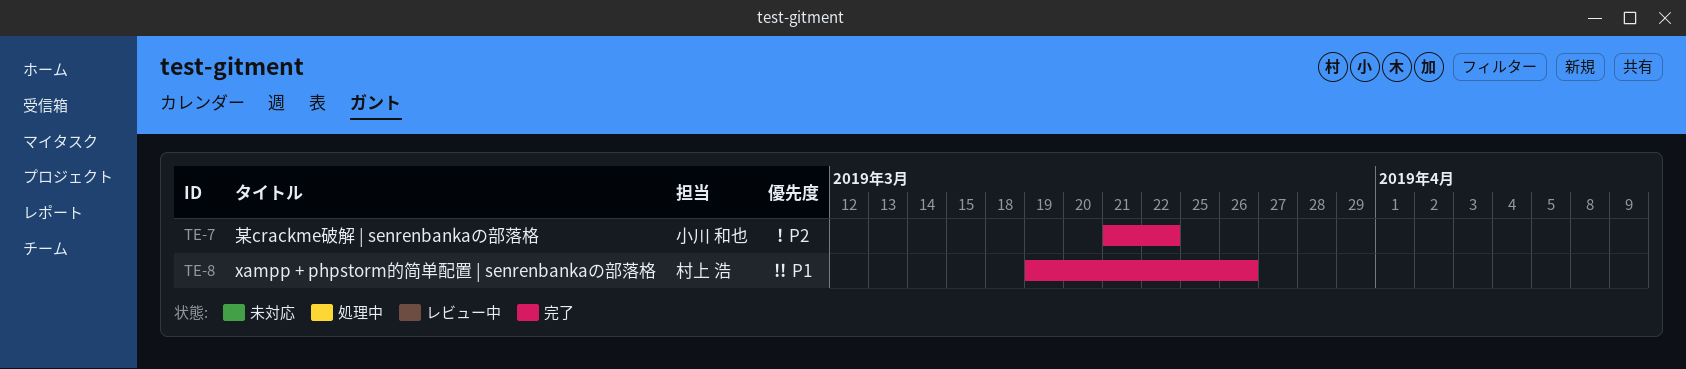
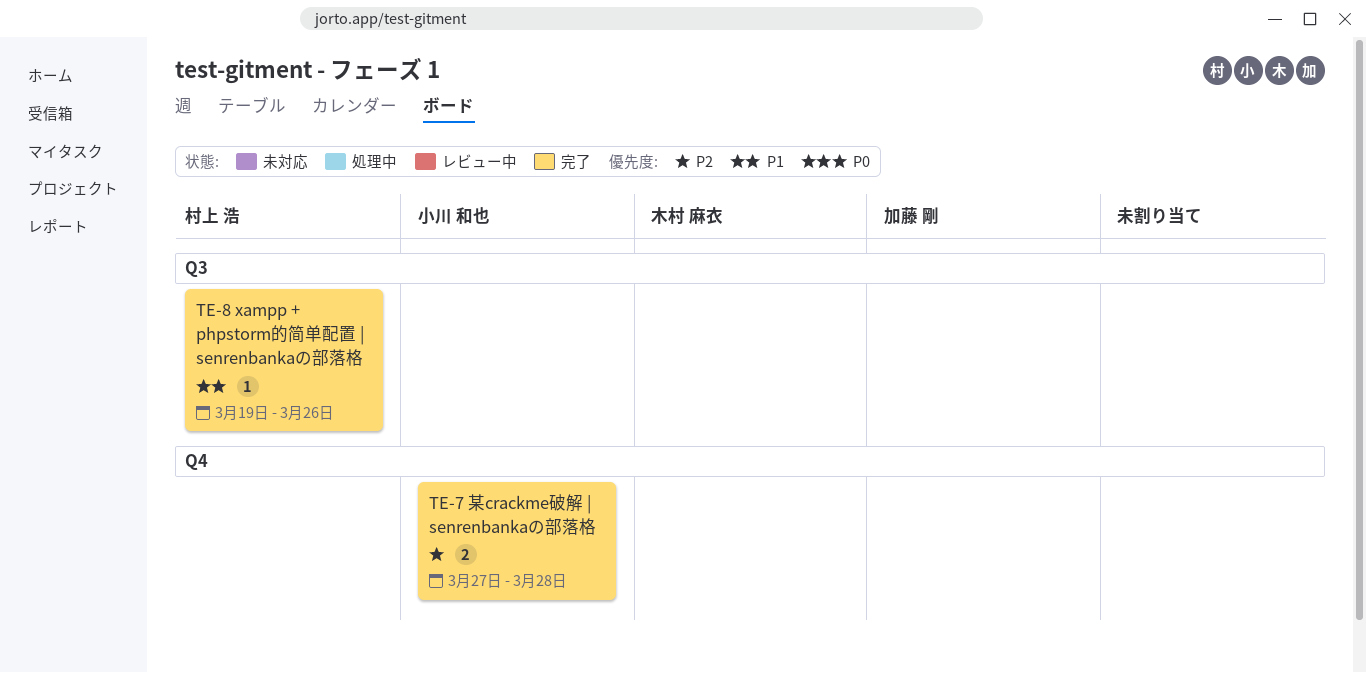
TE-7, start: Mar 21 -> Mar 27
TE-7, due: Mar 22 -> Mar 28

